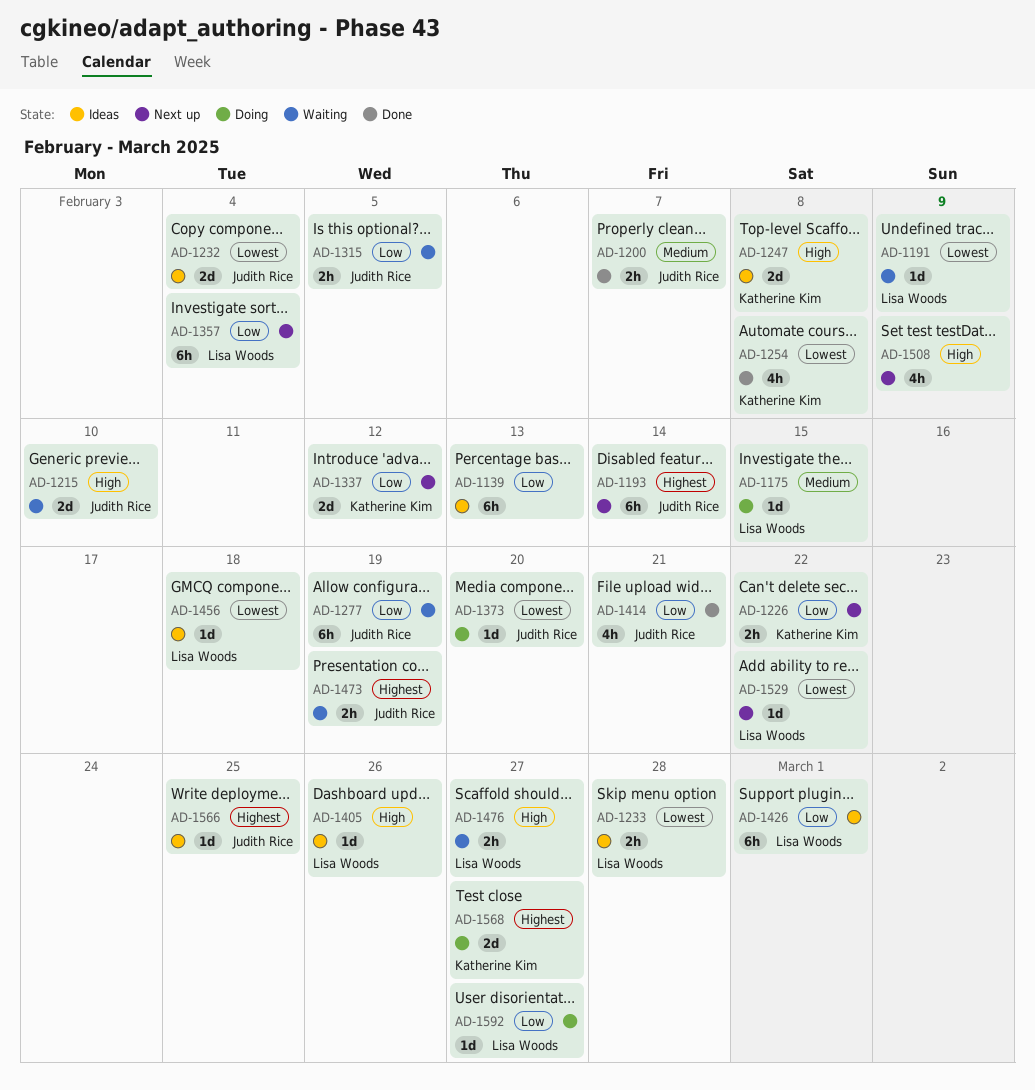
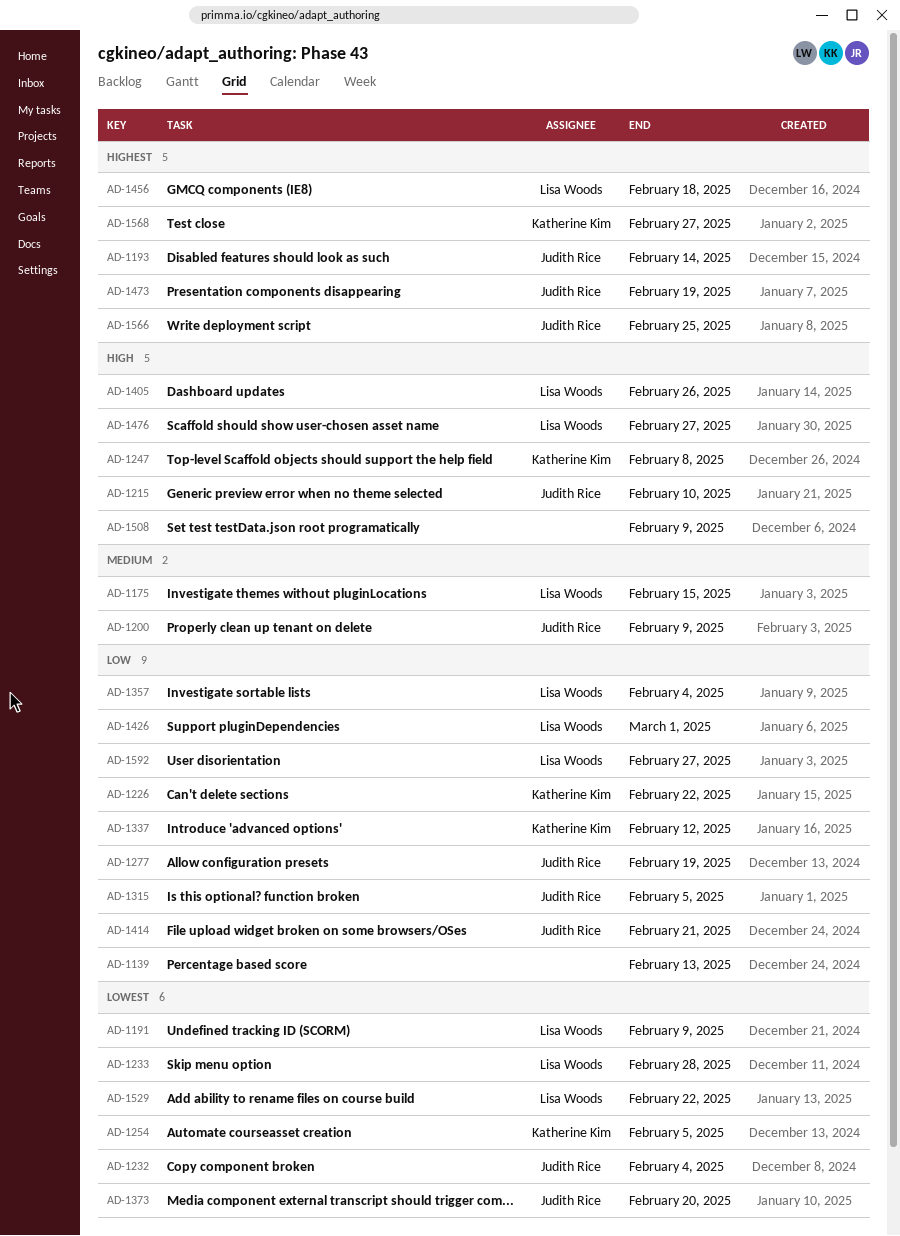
AD-1200, due: Feb 7 -> Feb 9
AD-1254, due: Feb 8 -> Feb 5
AD-1456, priority: Lowest -> Highest

